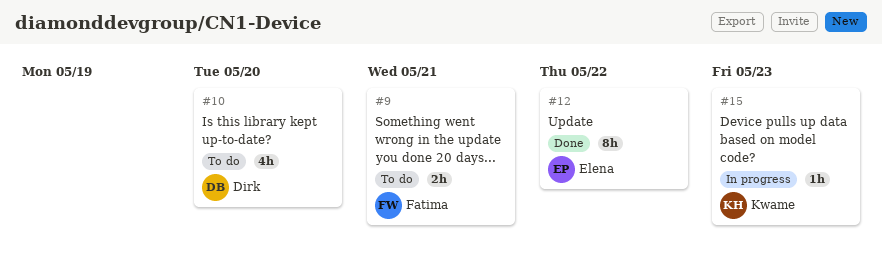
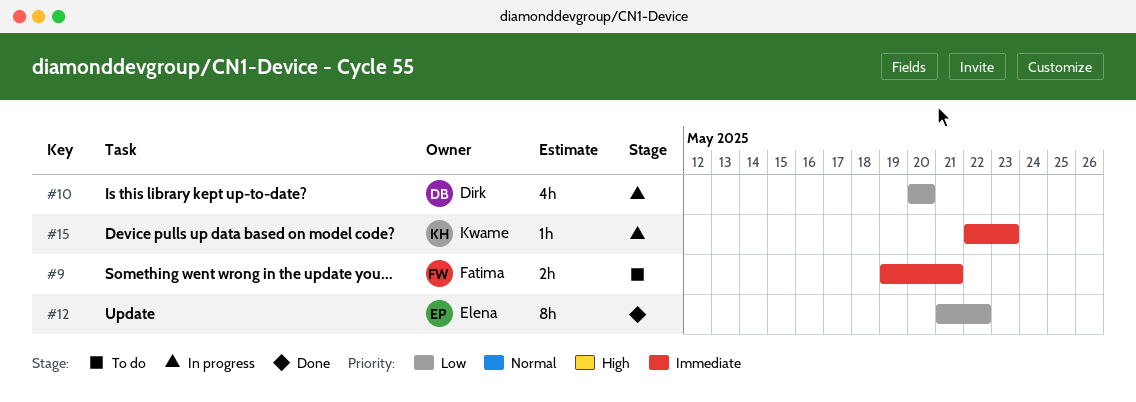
#10, status: To do -> In progress

